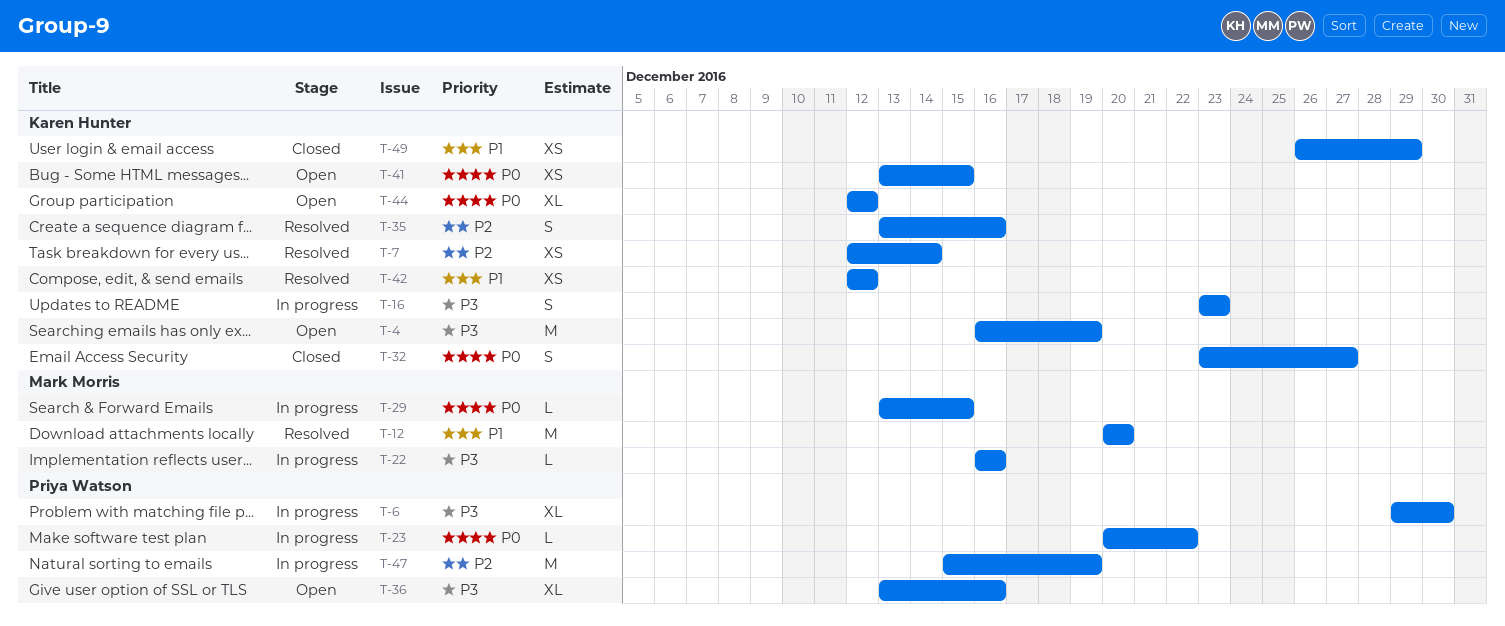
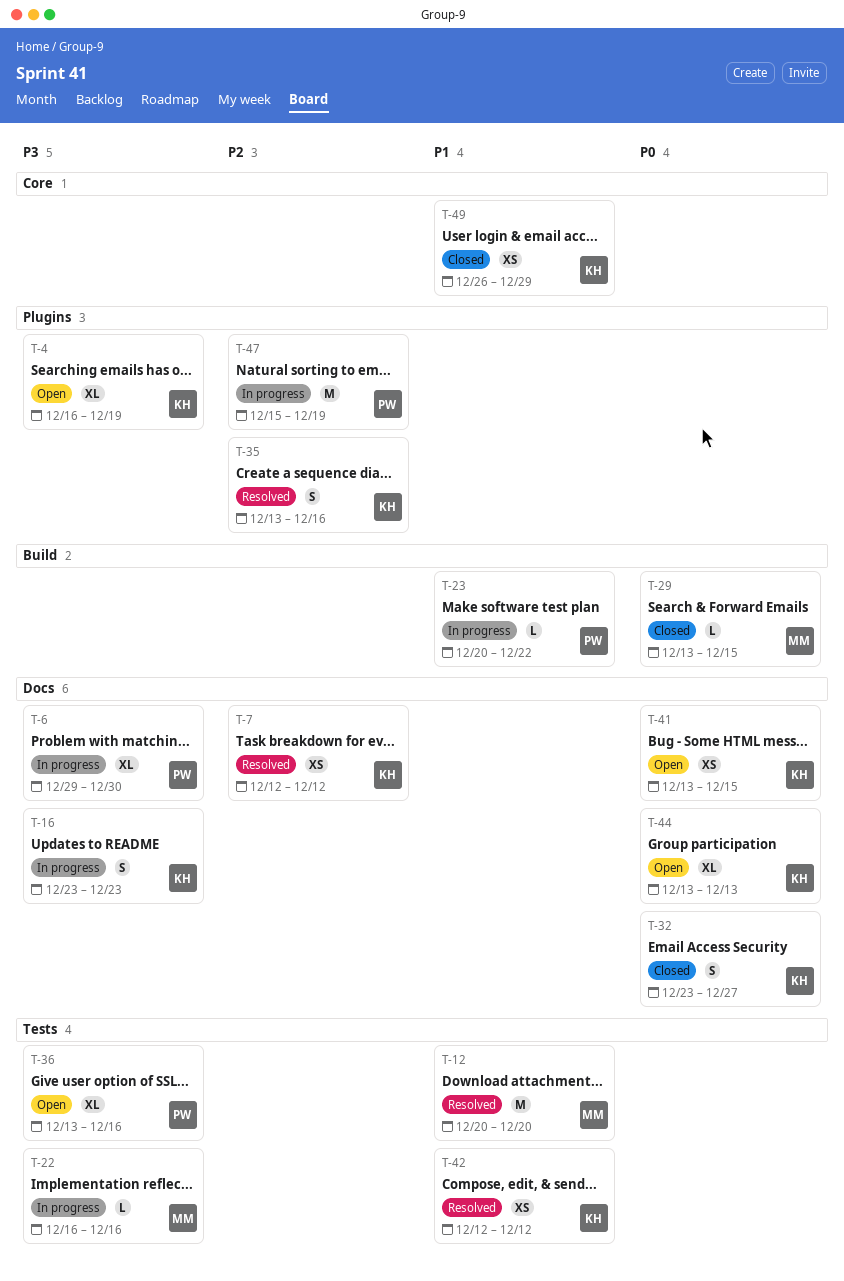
T-4, estimate: M -> XL
T-7, due: Dec 14 -> Dec 12
T-23, priority: P0 -> P1
T-29, status: In progress -> Closed
T-44, start: Dec 12 -> Dec 13
T-44, due: Dec 12 -> Dec 13

